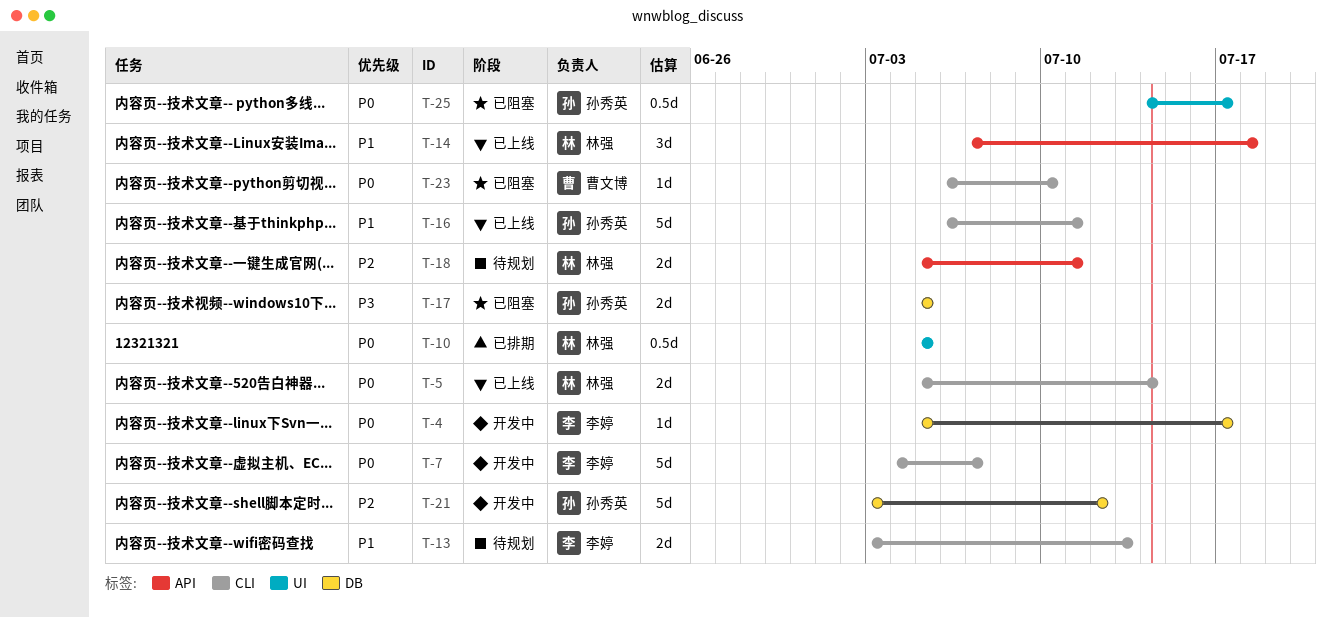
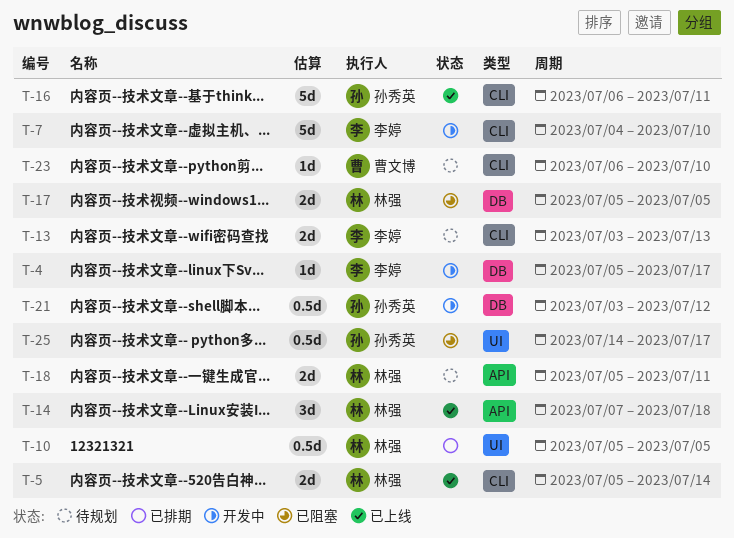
T-7, due: Jul 7 -> Jul 10
T-17, owner: 孙秀英 -> 林强
T-21, estimate: 5d -> 0.5d
T-23, status: 已阻塞 -> 待规划

